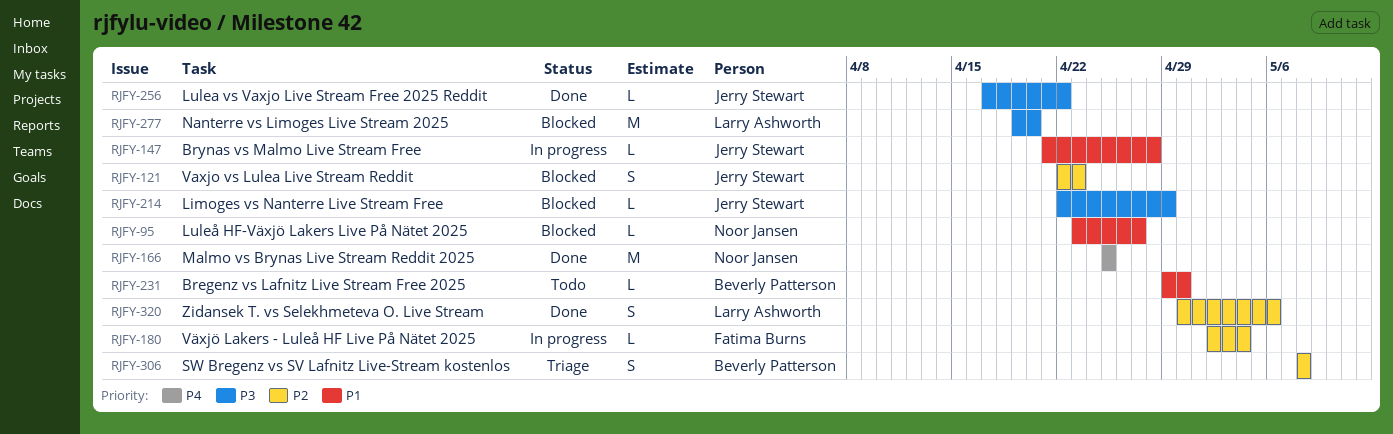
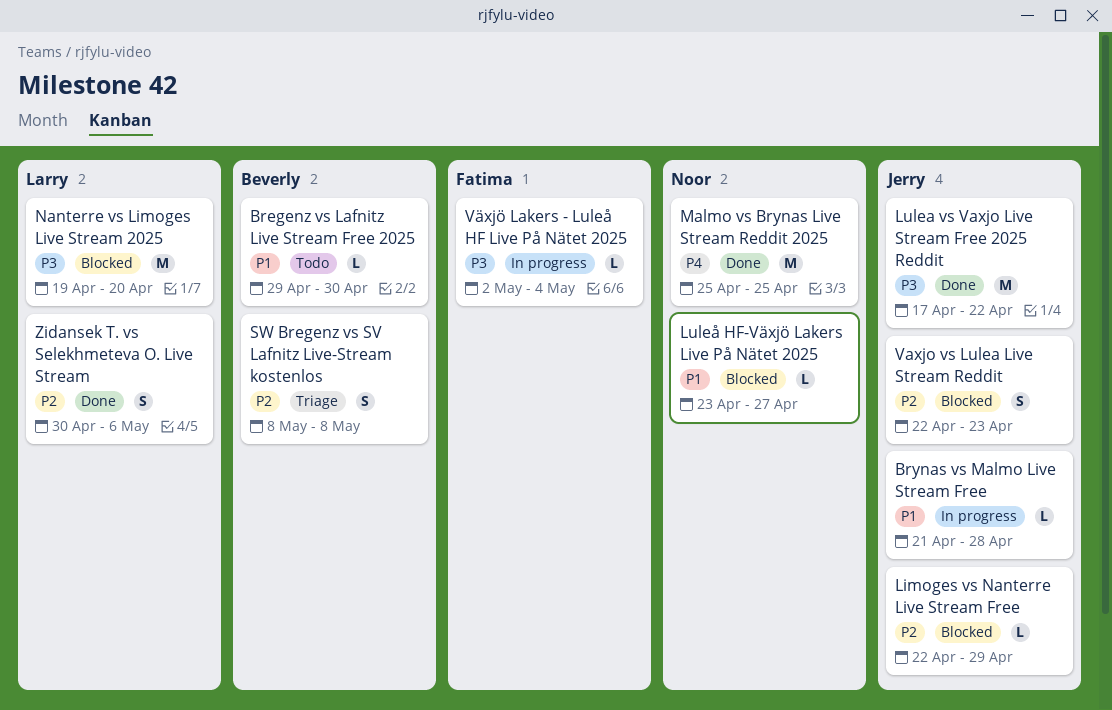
Limoges vs Nanterre Live Stream Free, priority: P3 -> P2
Lulea vs Vaxjo Live Stream Free 2025 Reddit, estimate: L -> M
Växjö Lakers - Luleå HF Live På Nätet 2025, priority: P2 -> P3

